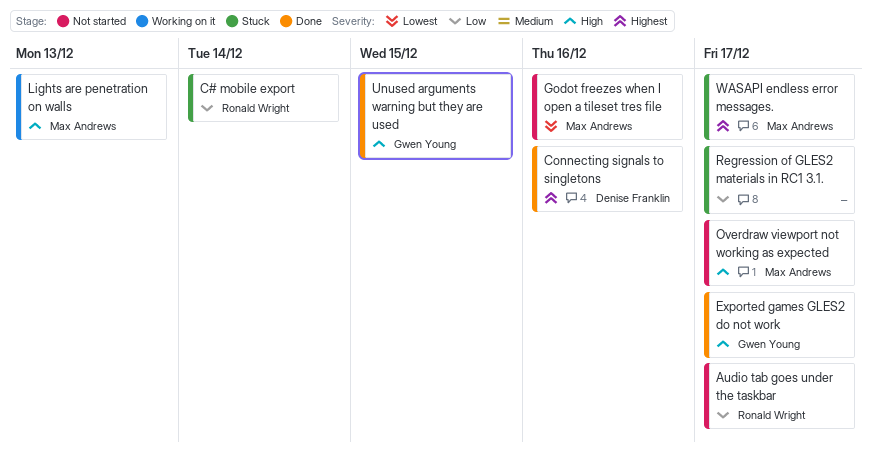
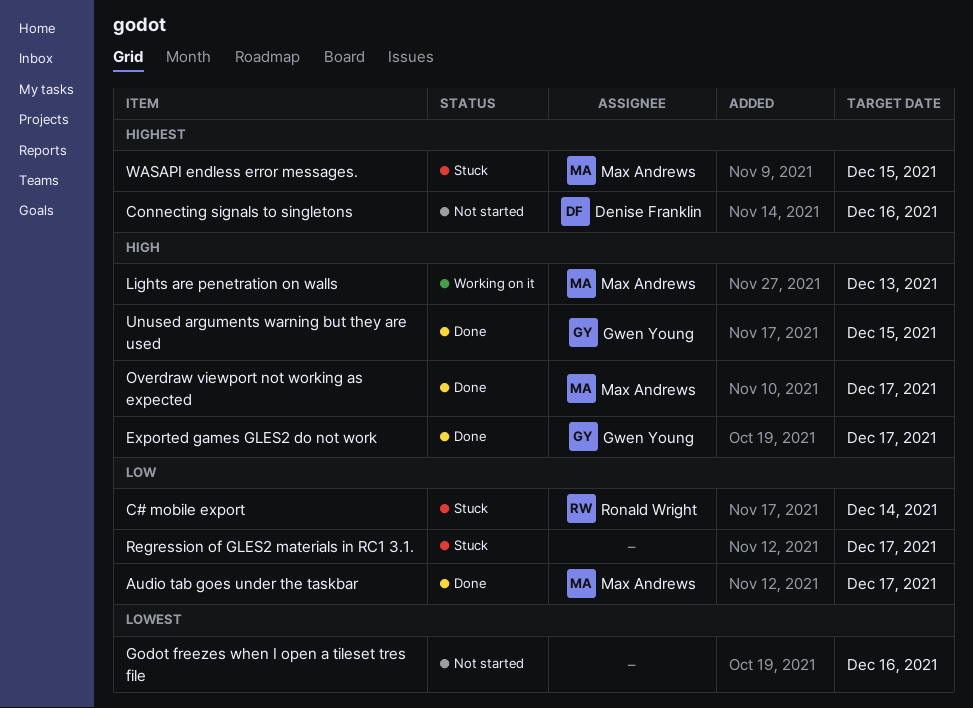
Audio tab goes under the taskbar, status: Not started -> Done
Audio tab goes under the taskbar, owner: Ronald Wright -> Max Andrews
Connecting signals to singletons, status: Done -> Not started
Godot freezes when I open a tileset tres file, owner: Max Andrews -> none
Overdraw viewport not working as expected, status: Not started -> Done
WASAPI endless error messages., due: Dec 17 -> Dec 15

